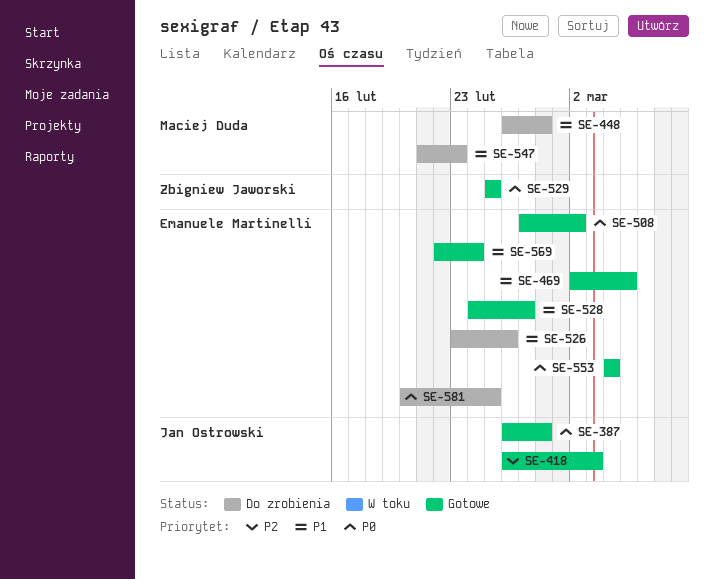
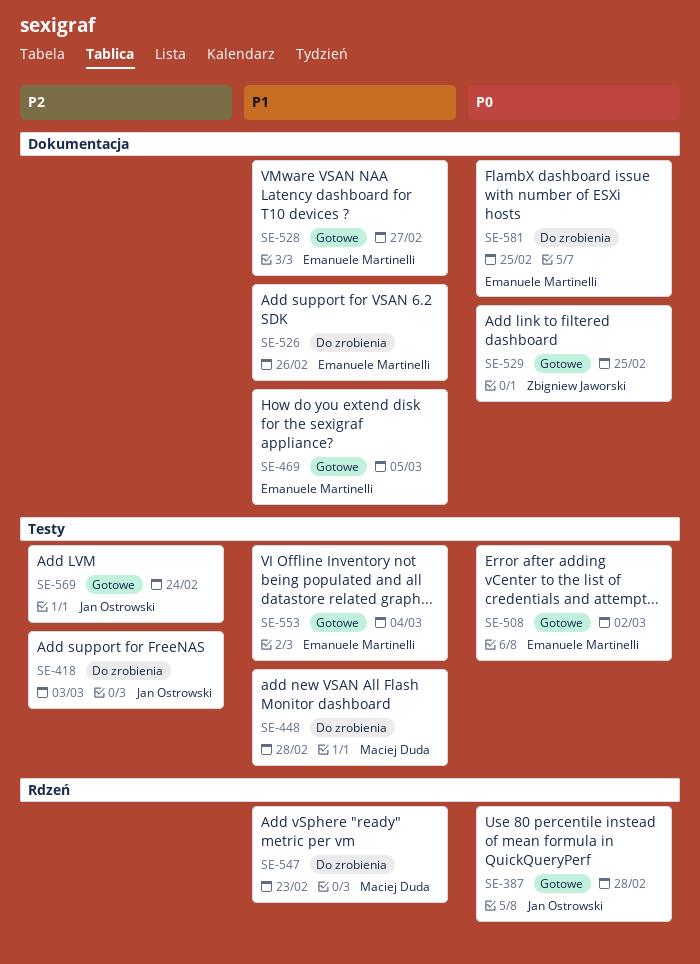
SE-418, status: Gotowe -> Do zrobienia
SE-553, priority: P0 -> P1
SE-569, owner: Emanuele Martinelli -> Jan Ostrowski
SE-569, priority: P1 -> P2

